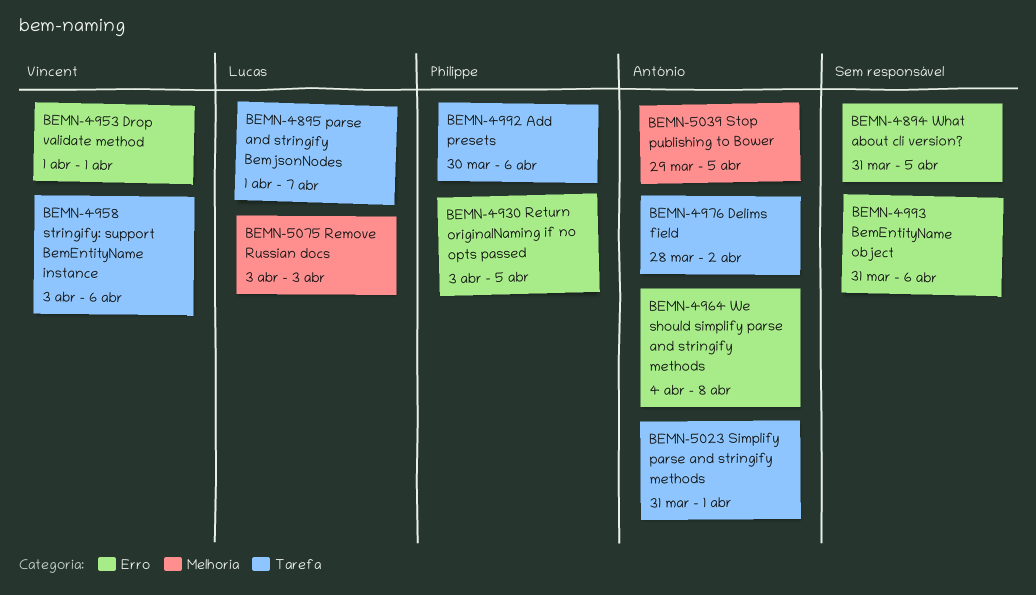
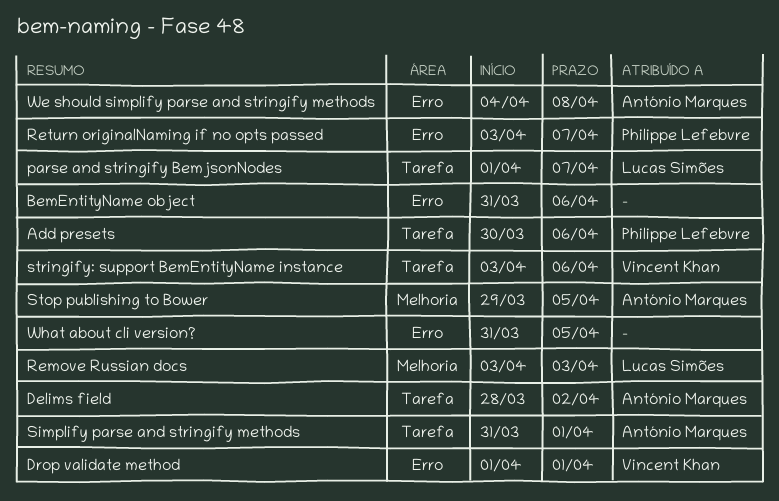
Return originalNaming if no opts passed, due: Apr 5 -> Apr 7

